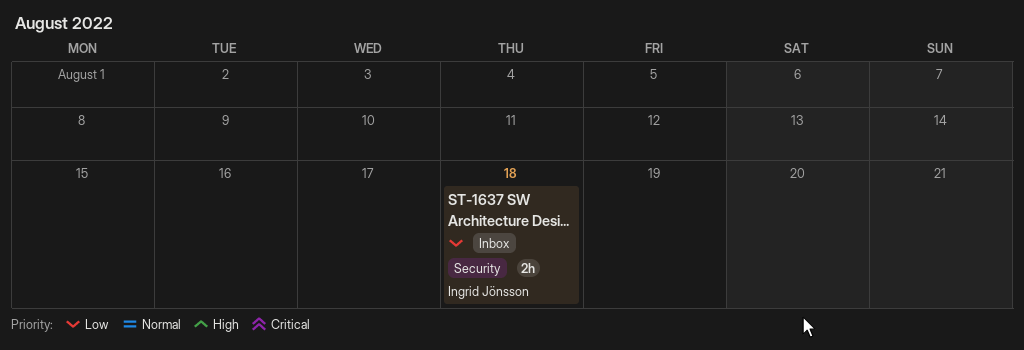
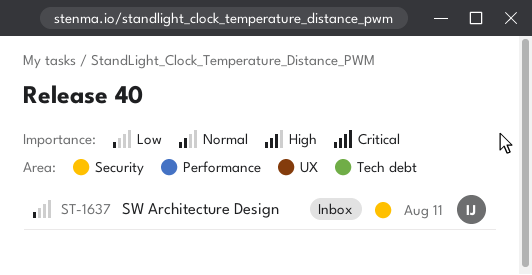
ST-1637, due: Aug 18 -> Aug 11

